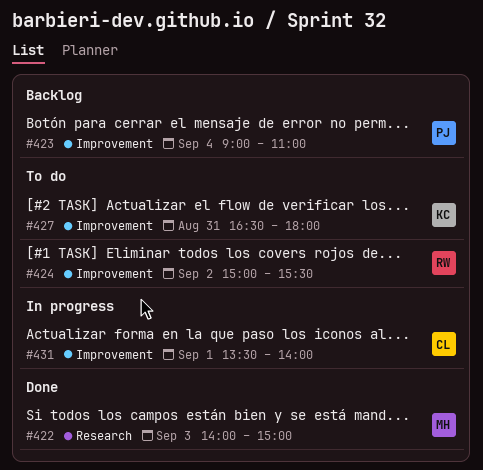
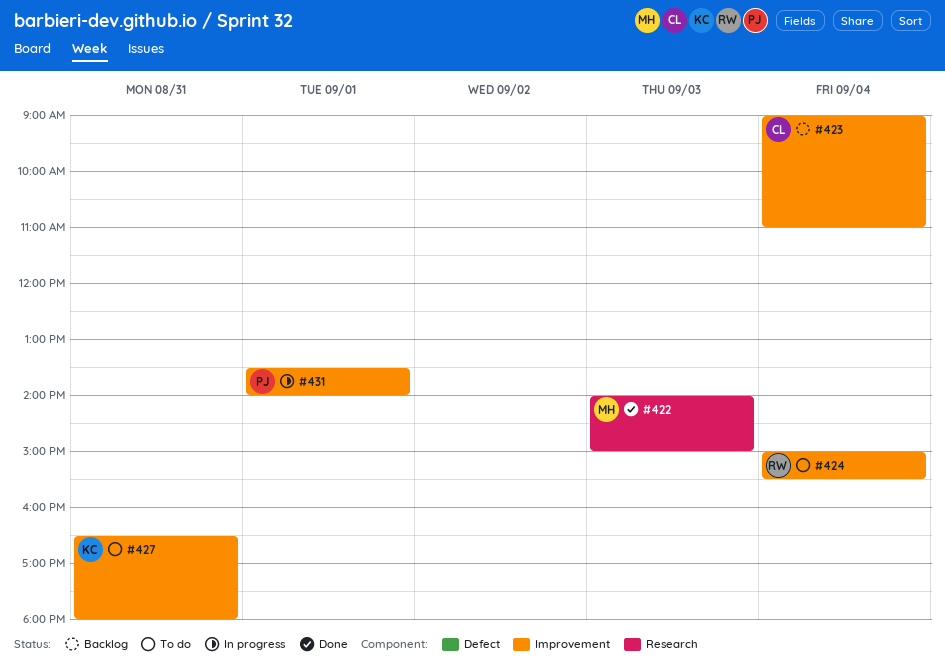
#423, owner: PJ -> CL
#424, day: Sep 2 -> Sep 4
#431, owner: CL -> PJ

